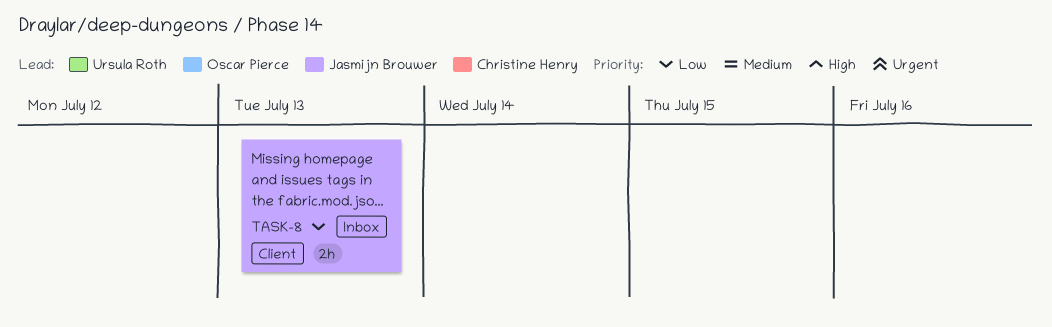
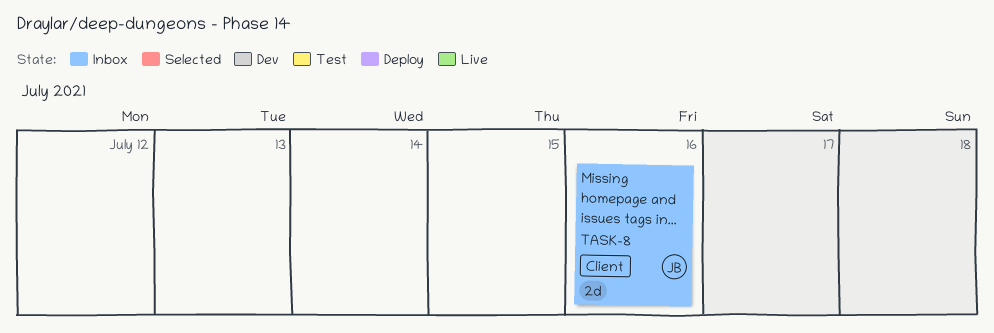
TASK-8, estimate: 2h -> 2d
TASK-8, due: Jul 13 -> Jul 16

